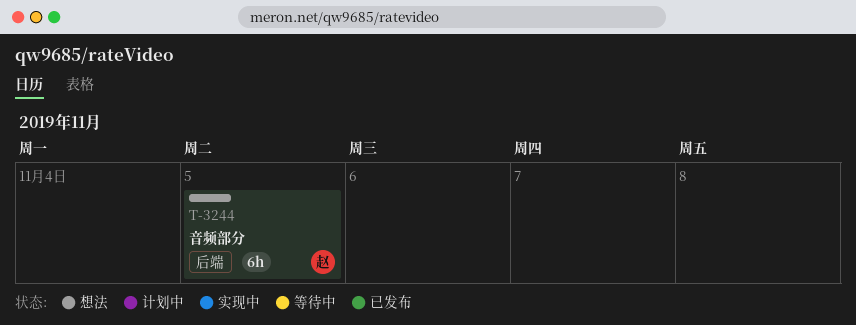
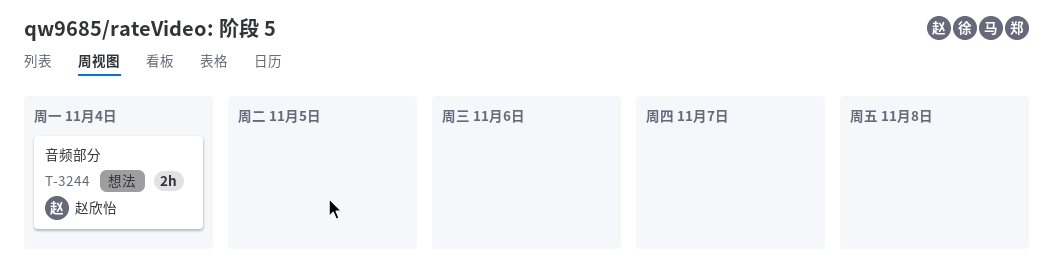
T-3244, estimate: 6h -> 2h
T-3244, due: Nov 5 -> Nov 4

